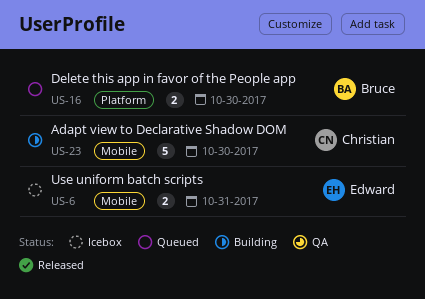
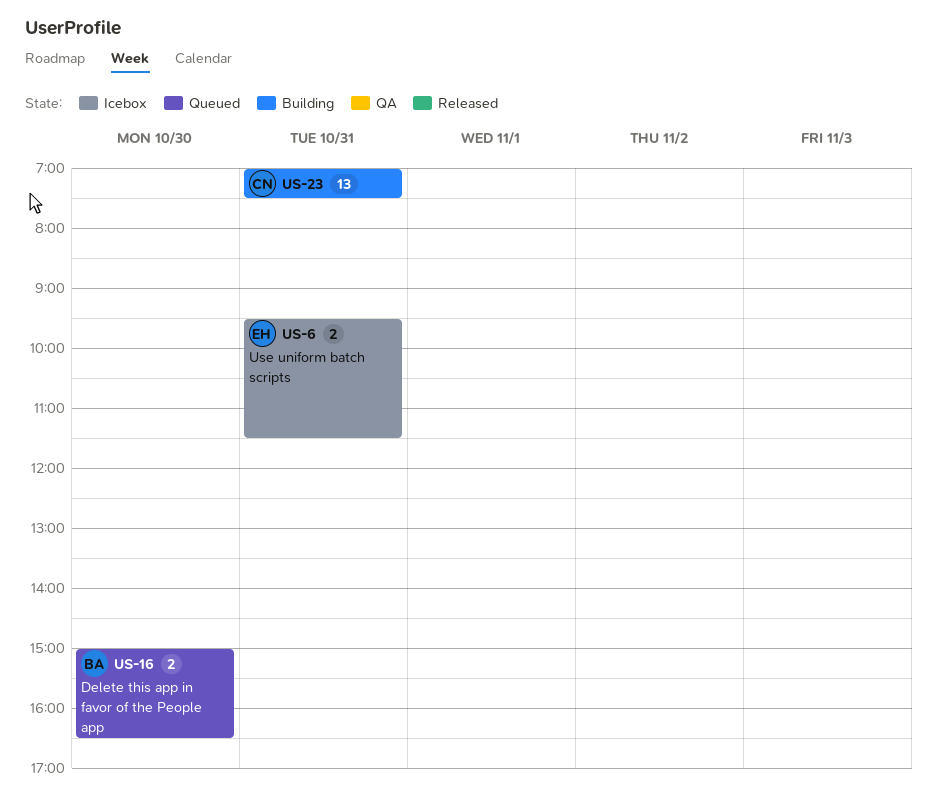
US-23, estimate: 5 -> 13
US-23, day: Oct 30 -> Oct 31

